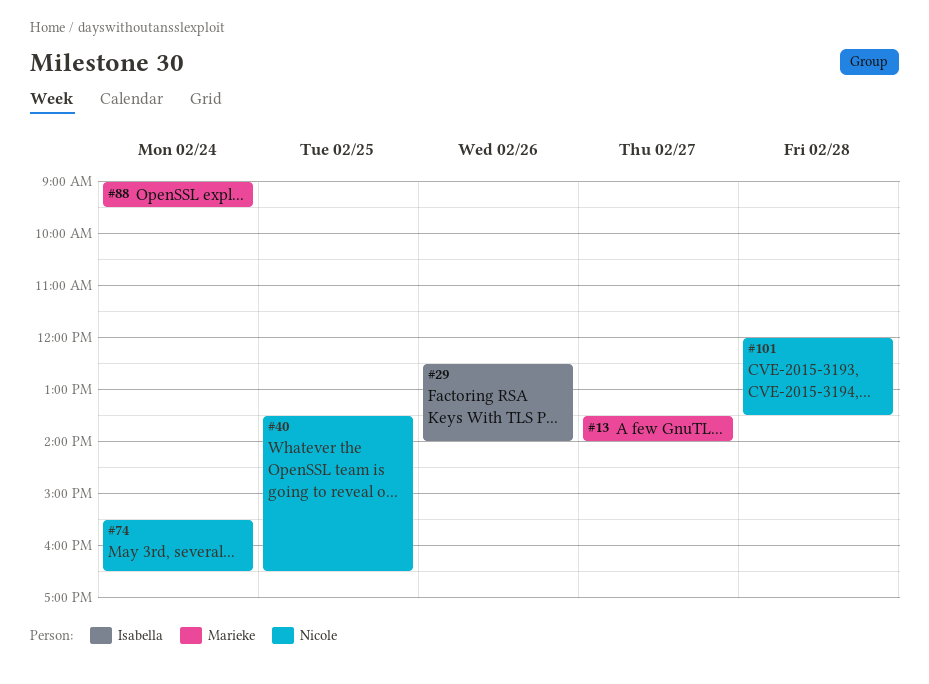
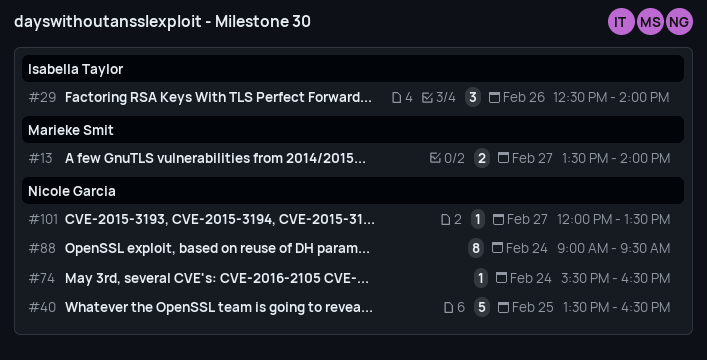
#88, owner: Marieke Smit -> Nicole Garcia
#101, day: Feb 28 -> Feb 27

